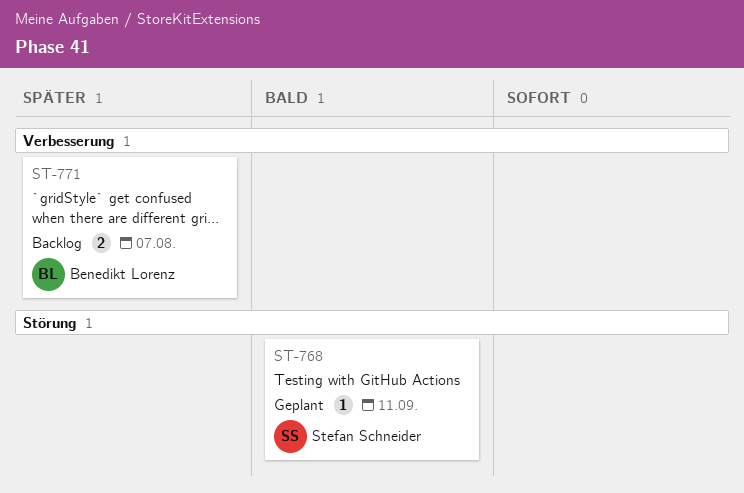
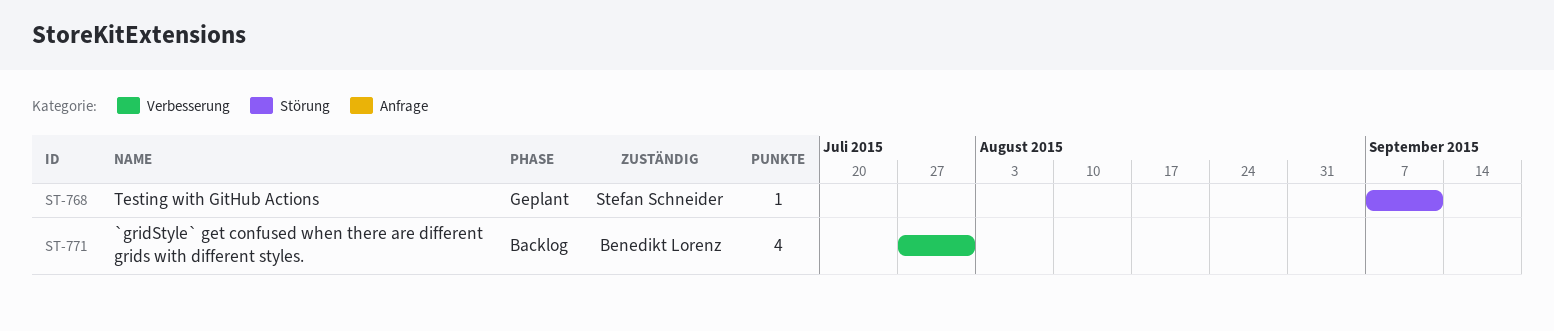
ST-771, estimate: 2 -> 4
ST-771, due: Aug 7 -> Jul 31

